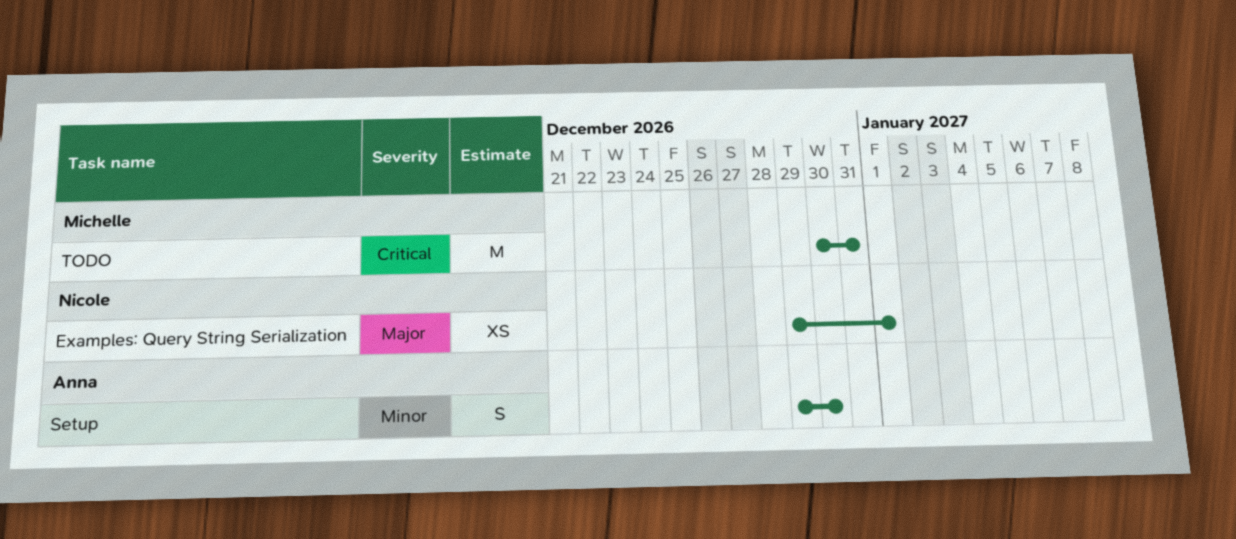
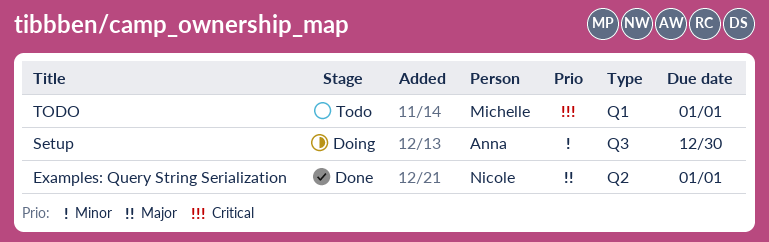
TODO, due: Dec 31 -> Jan 1

